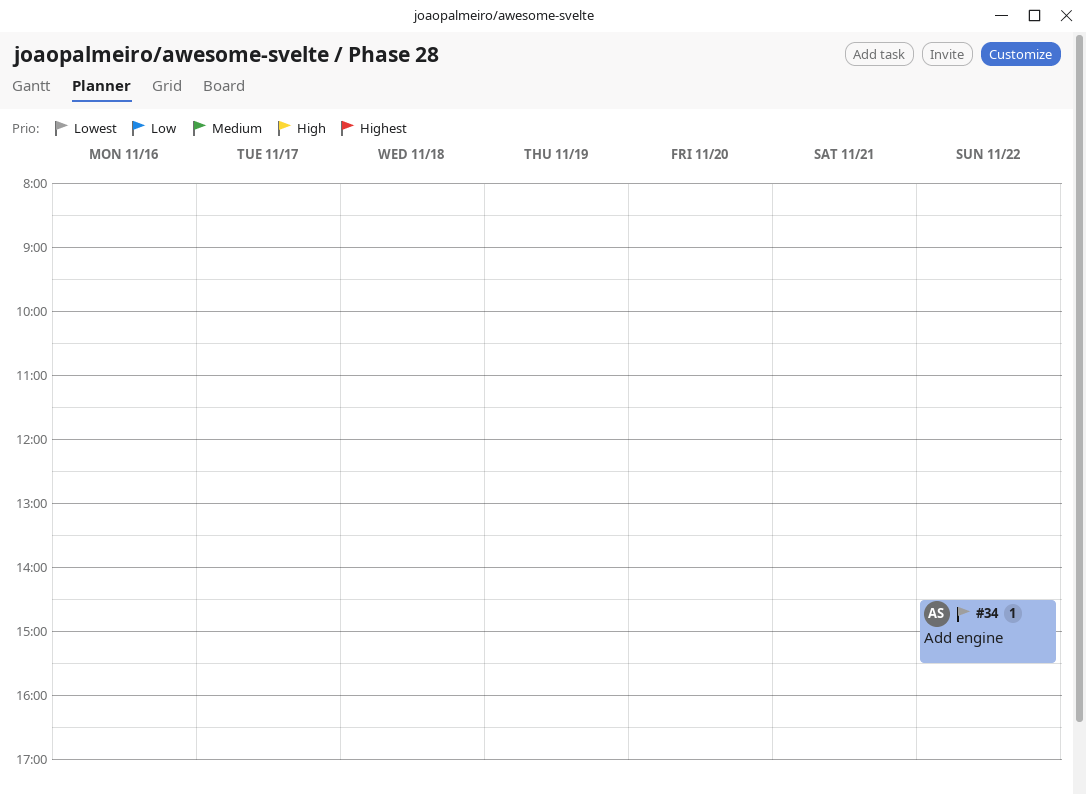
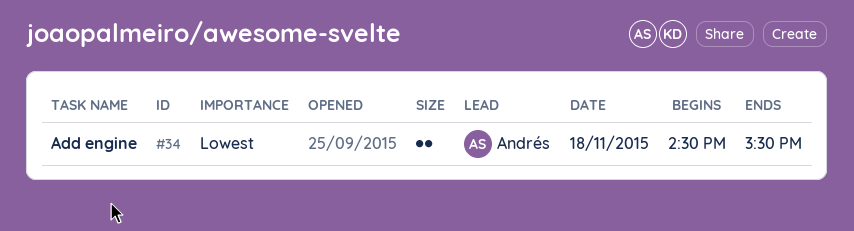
#34, estimate: 1 -> 2
#34, day: Nov 22 -> Nov 18

